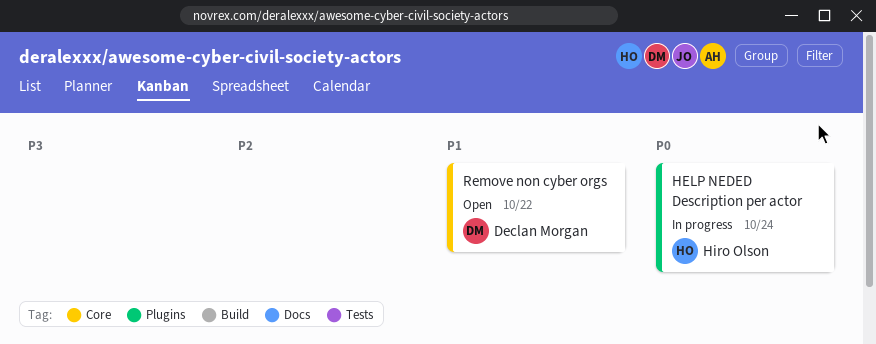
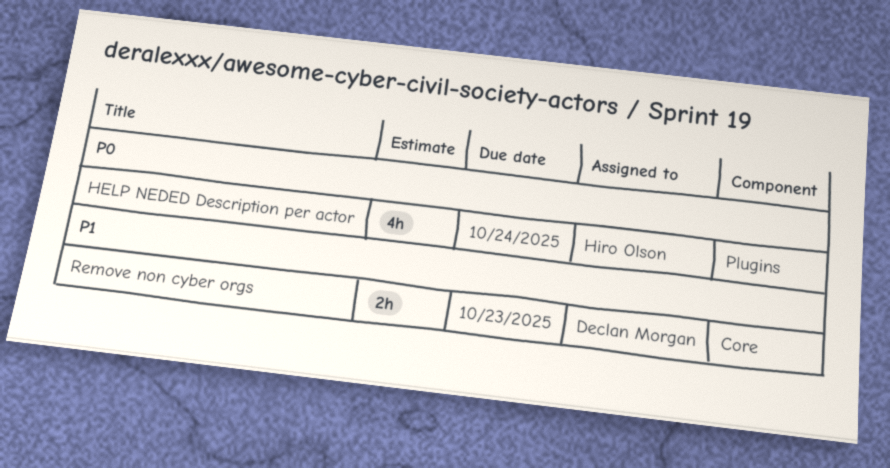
Remove non cyber orgs, due: Oct 22 -> Oct 23

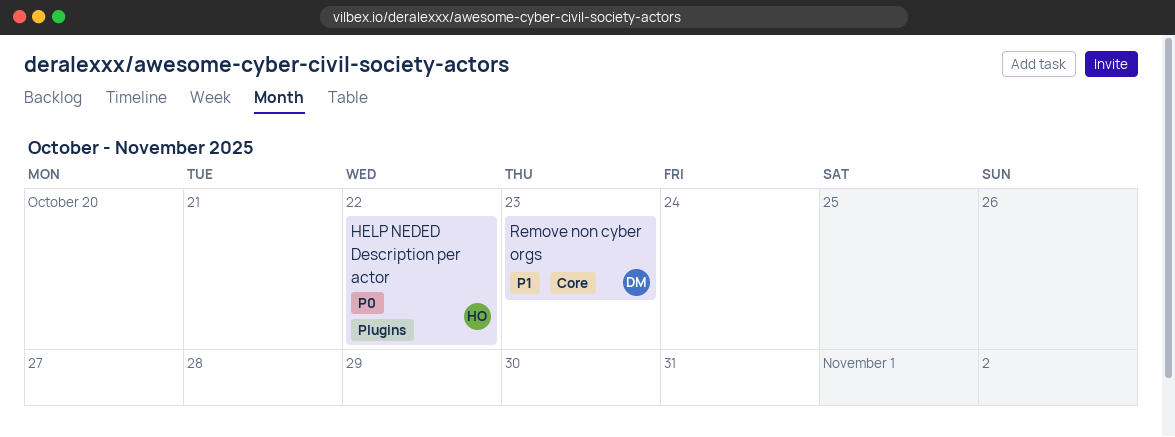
HELP NEDED Description per actor, due: Oct 24 -> Oct 22

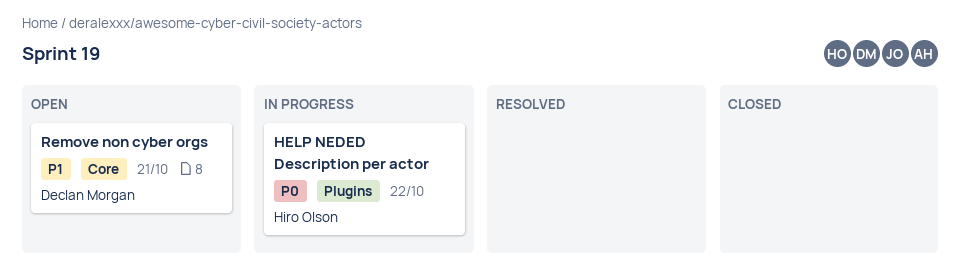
Remove non cyber orgs, due: Oct 23 -> Oct 21

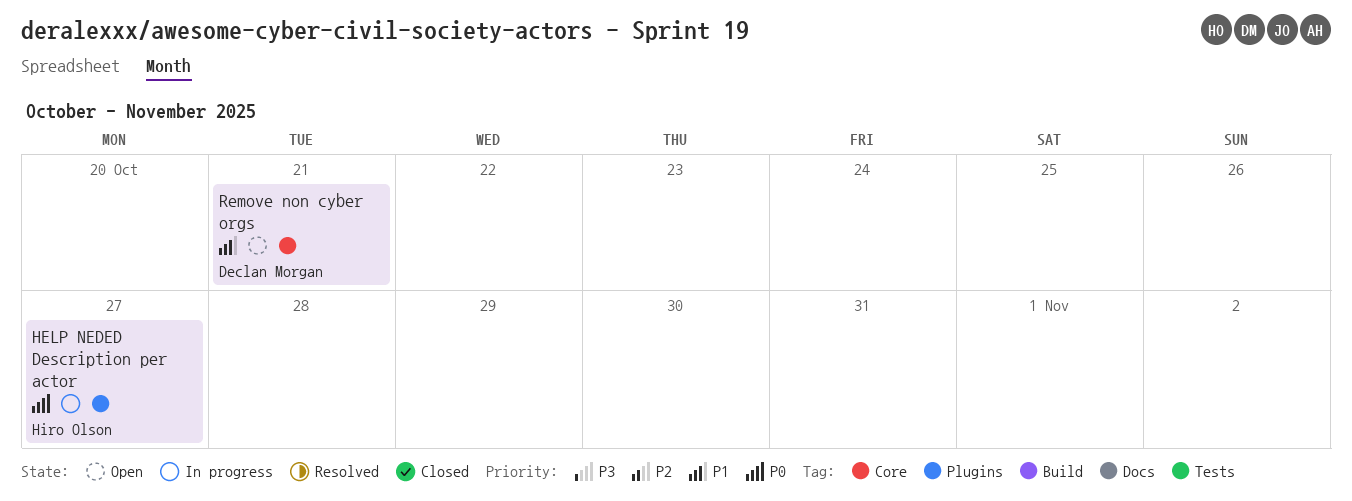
HELP NEDED Description per actor, due: Oct 22 -> Oct 27

